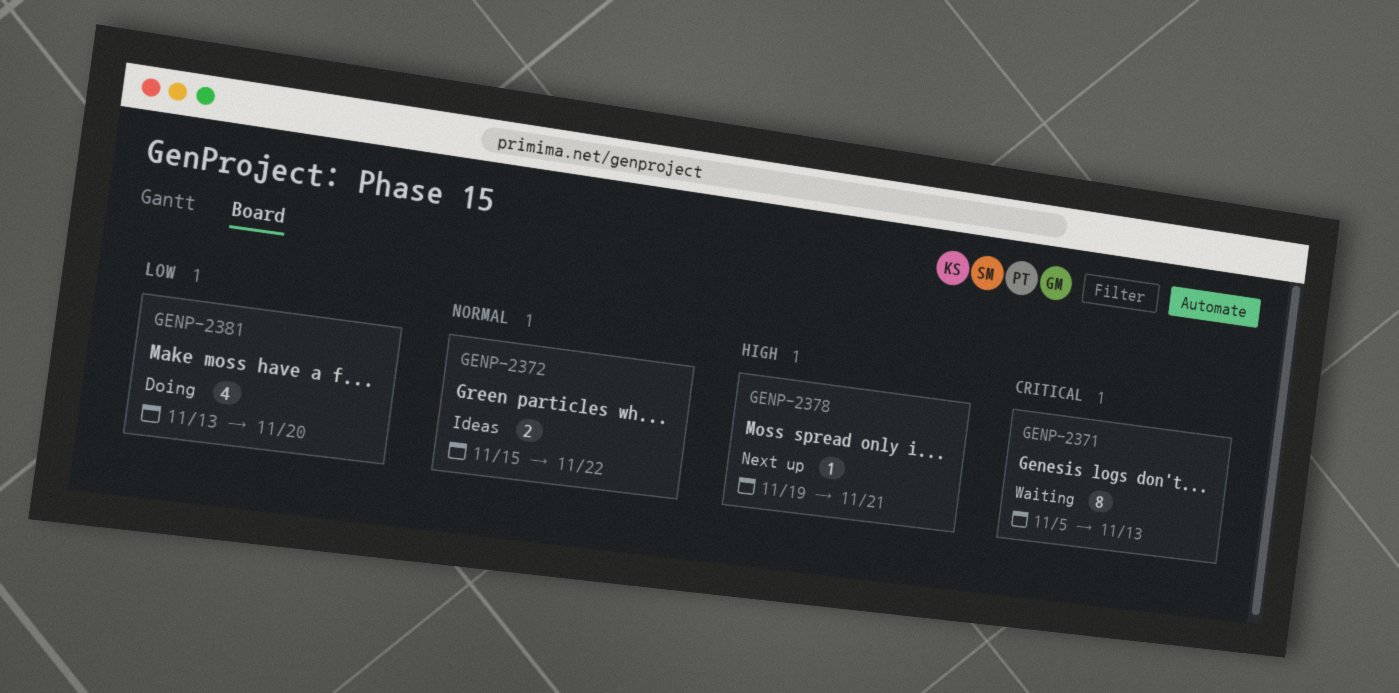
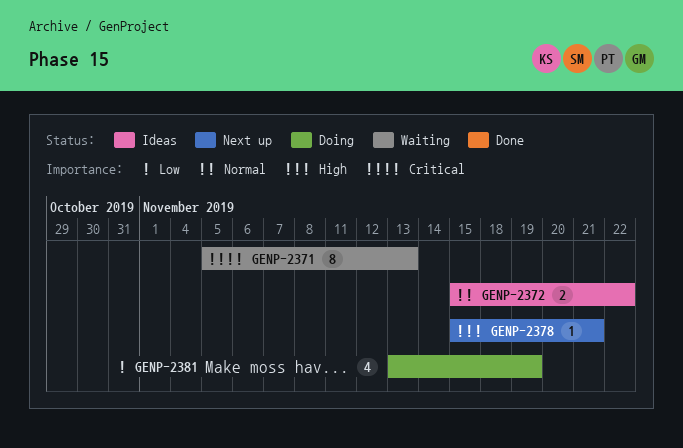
GENP-2378, start: Nov 19 -> Nov 15
GENP-2381, due: Nov 20 -> Nov 19

